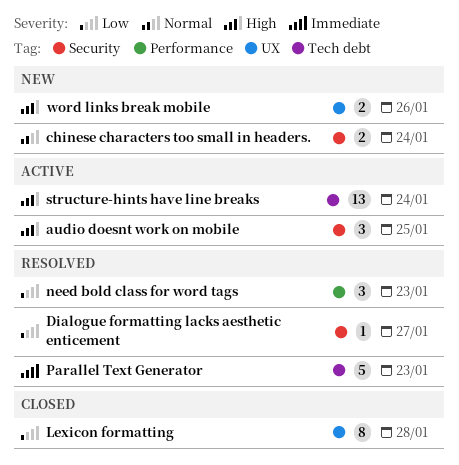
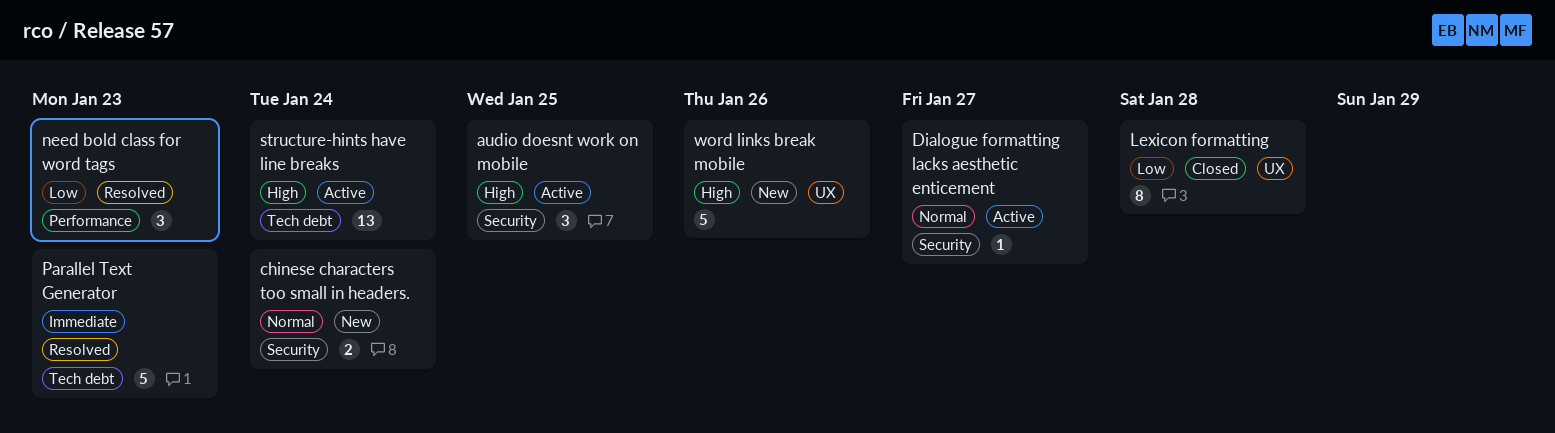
Dialogue formatting lacks aesthetic enticement, status: Resolved -> Active
Dialogue formatting lacks aesthetic enticement, priority: Low -> Normal
word links break mobile, estimate: 2 -> 5

